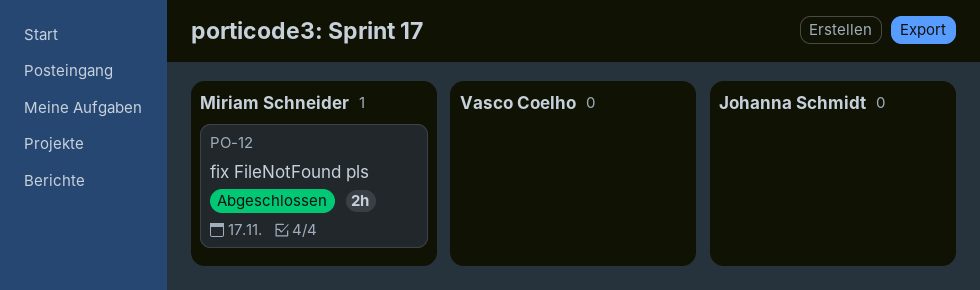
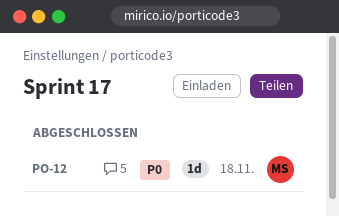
PO-12, estimate: 2h -> 1d
PO-12, due: Nov 17 -> Nov 18

